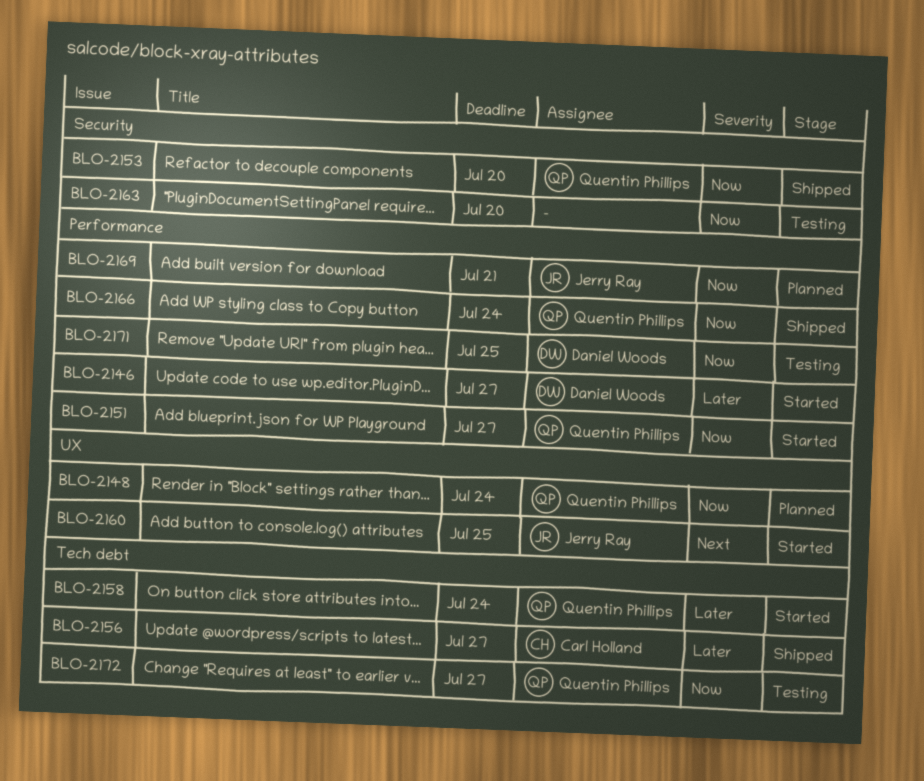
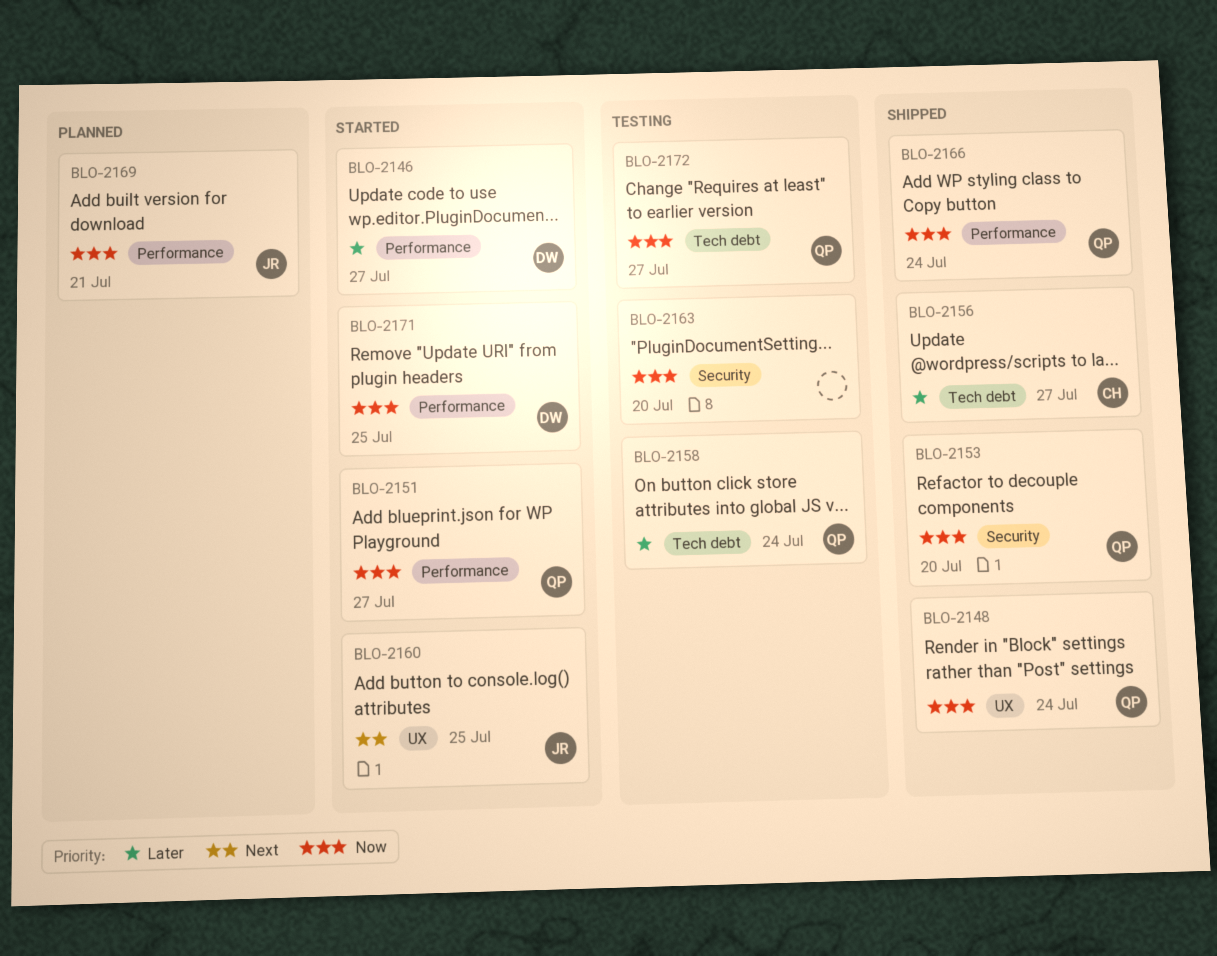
BLO-2148, status: Planned -> Shipped
BLO-2158, status: Started -> Testing
BLO-2171, status: Testing -> Started

